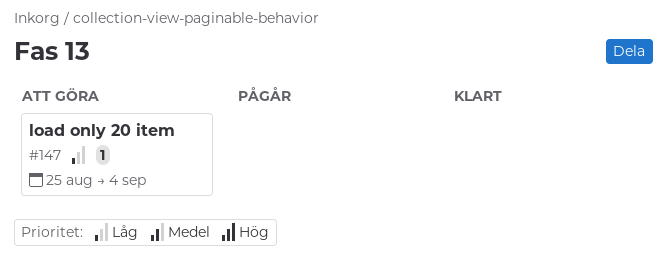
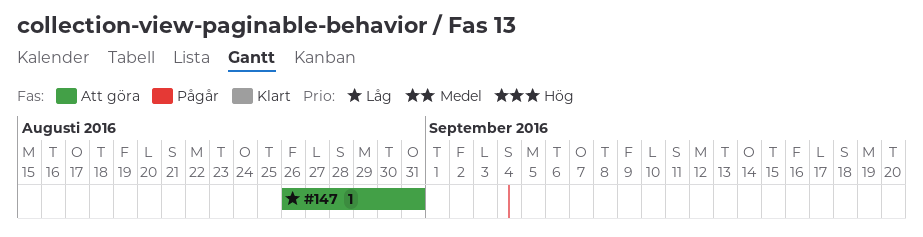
#147, start: Aug 25 -> Aug 26
#147, due: Sep 4 -> Aug 31

